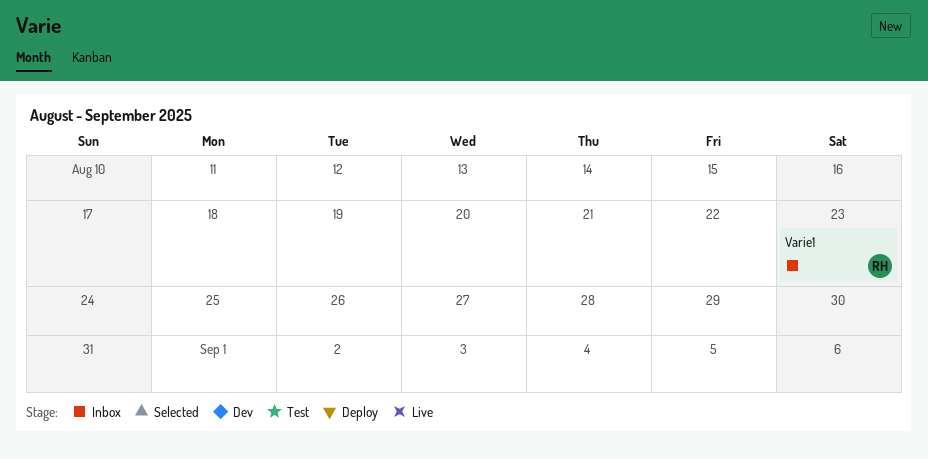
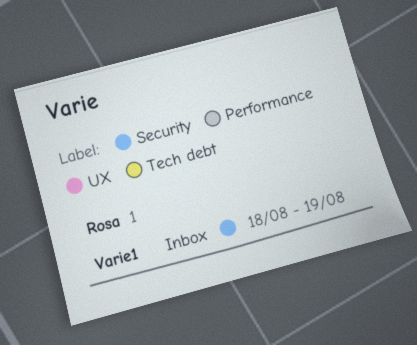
Varie1, due: Aug 23 -> Aug 19

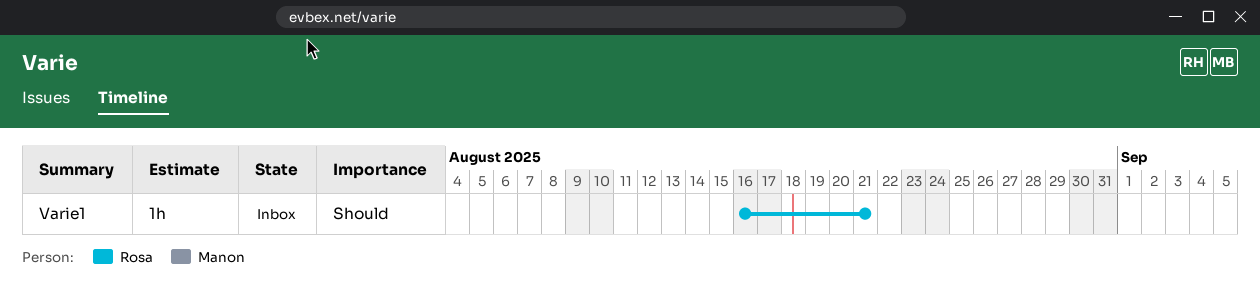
Varie1, start: Aug 18 -> Aug 16
Varie1, due: Aug 19 -> Aug 21

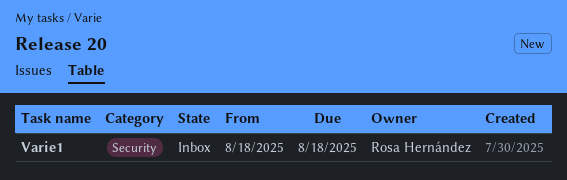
Varie1, start: Aug 16 -> Aug 18
Varie1, due: Aug 21 -> Aug 18

